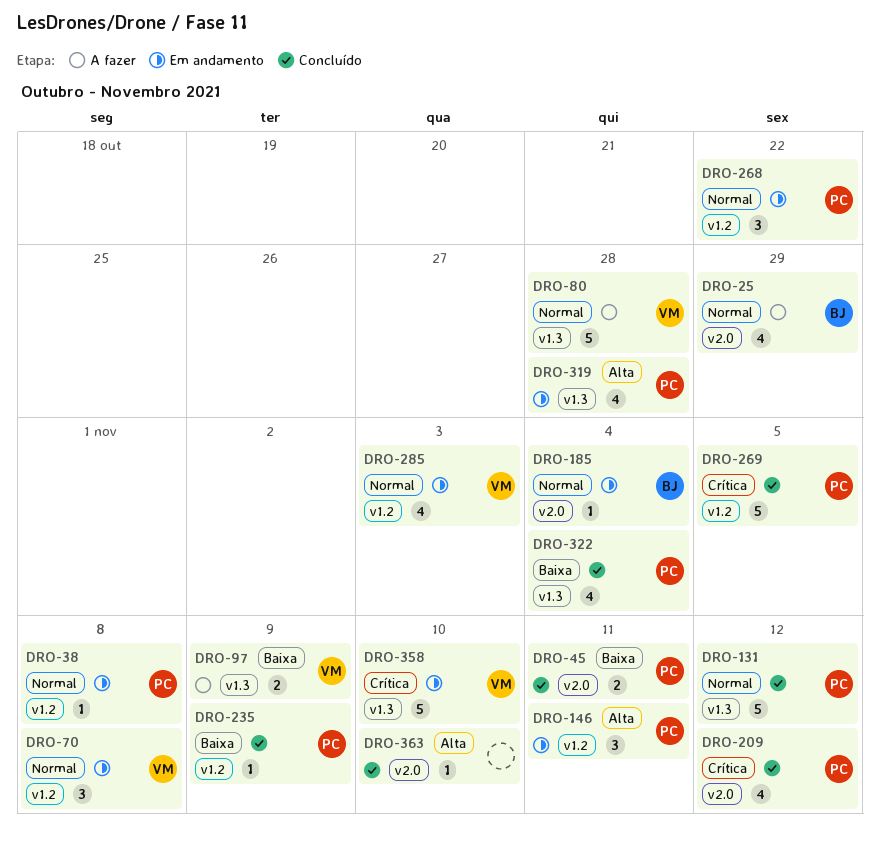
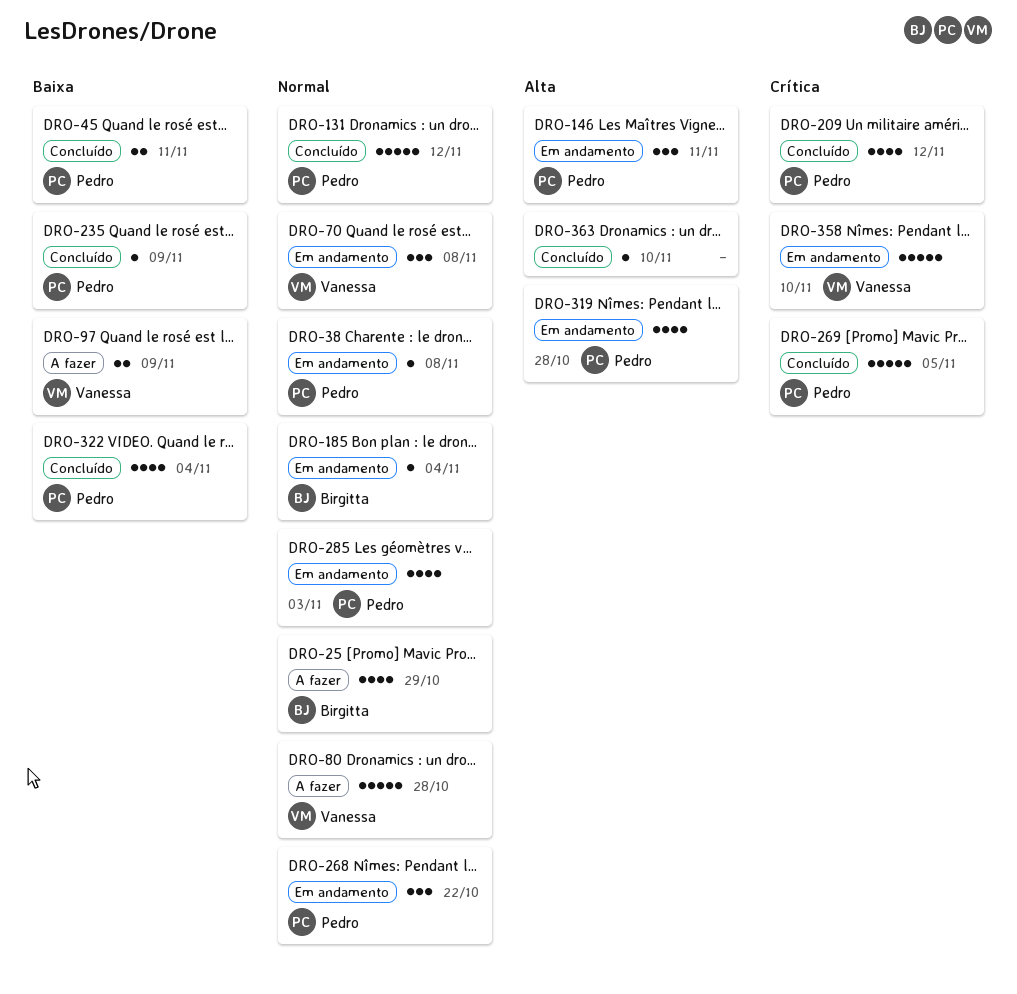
DRO-285, owner: Vanessa -> Pedro

